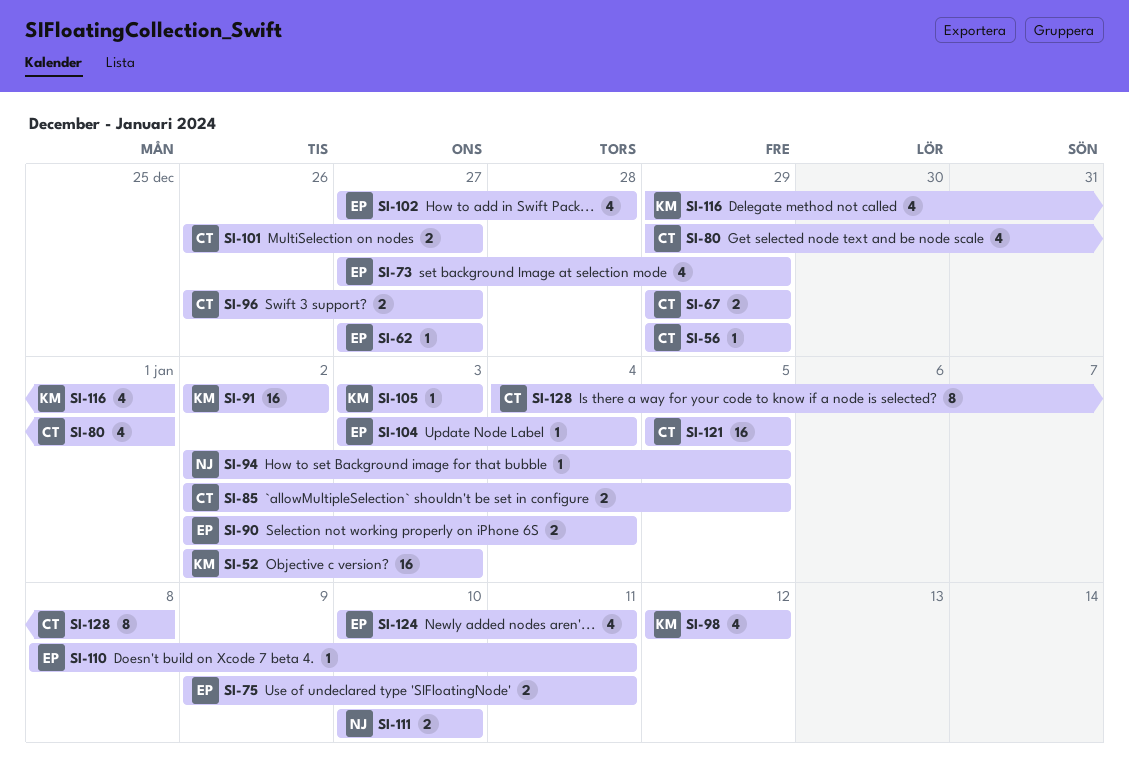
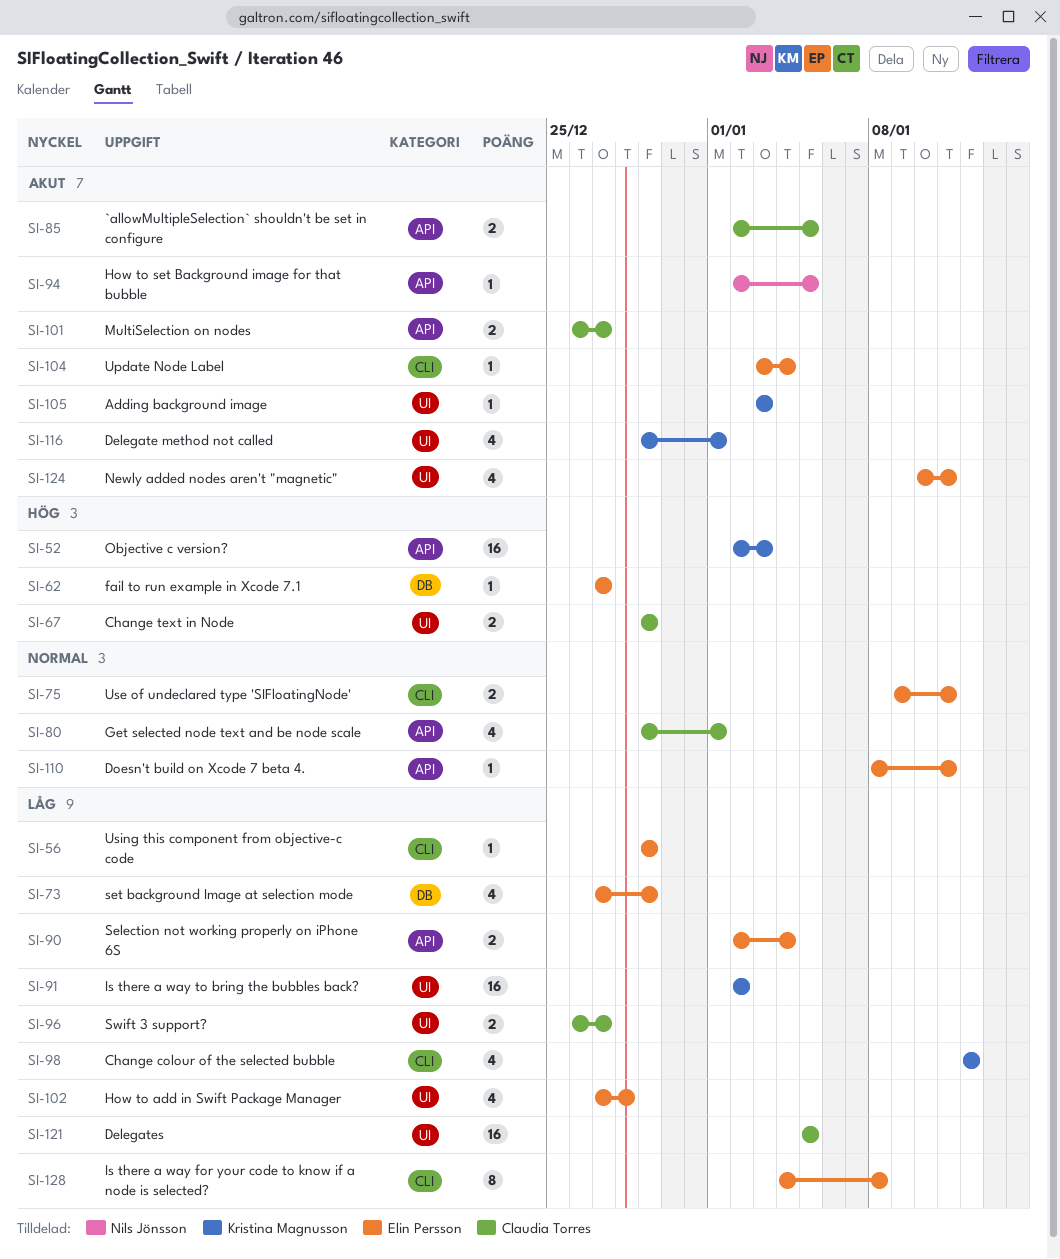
SI-56, owner: Claudia Torres -> Elin Persson
SI-111: present -> none
SI-128, owner: Claudia Torres -> Elin Persson

